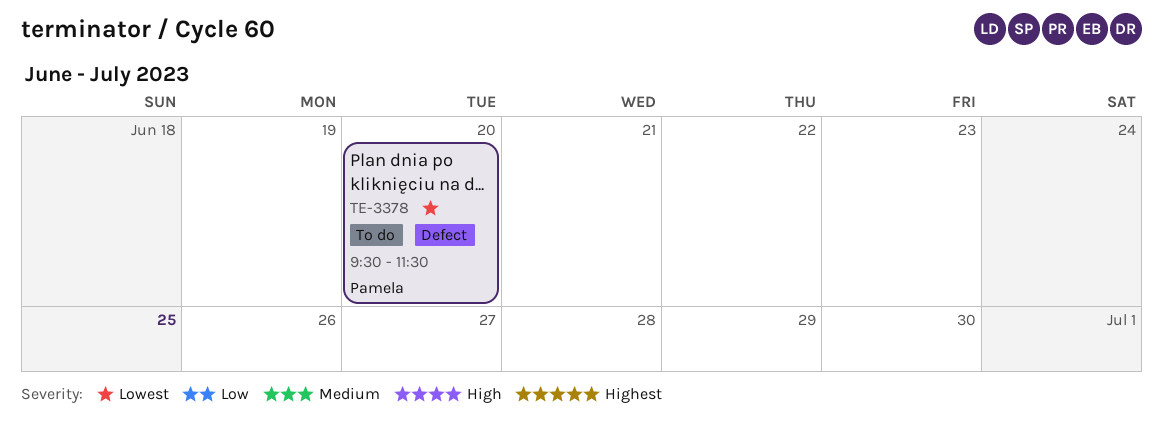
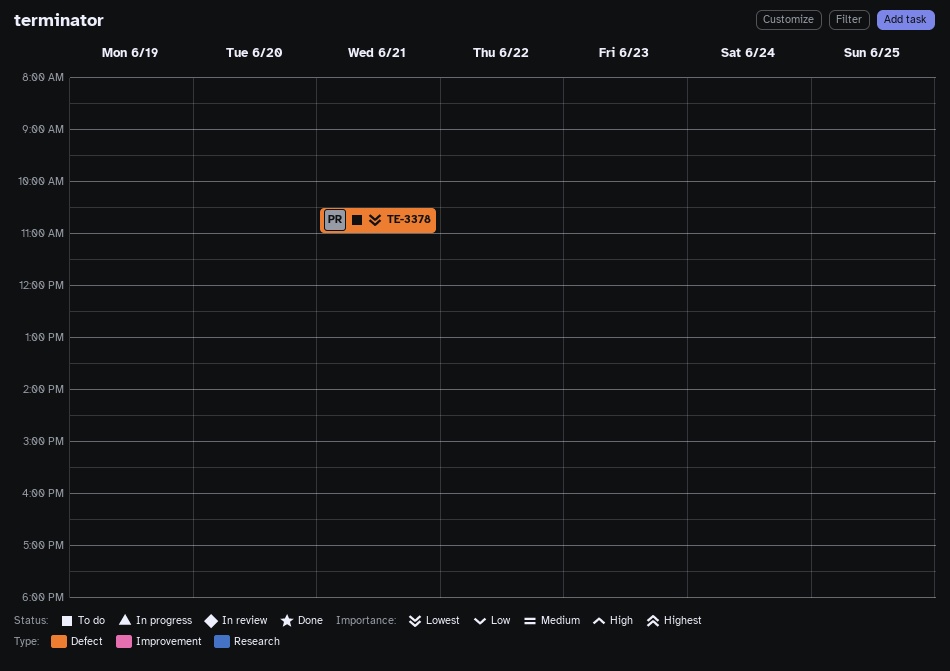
TE-3378, day: Jun 20 -> Jun 21
TE-3378, begins: 09:30 -> 10:30
TE-3378, ends: 11:30 -> 11:00

